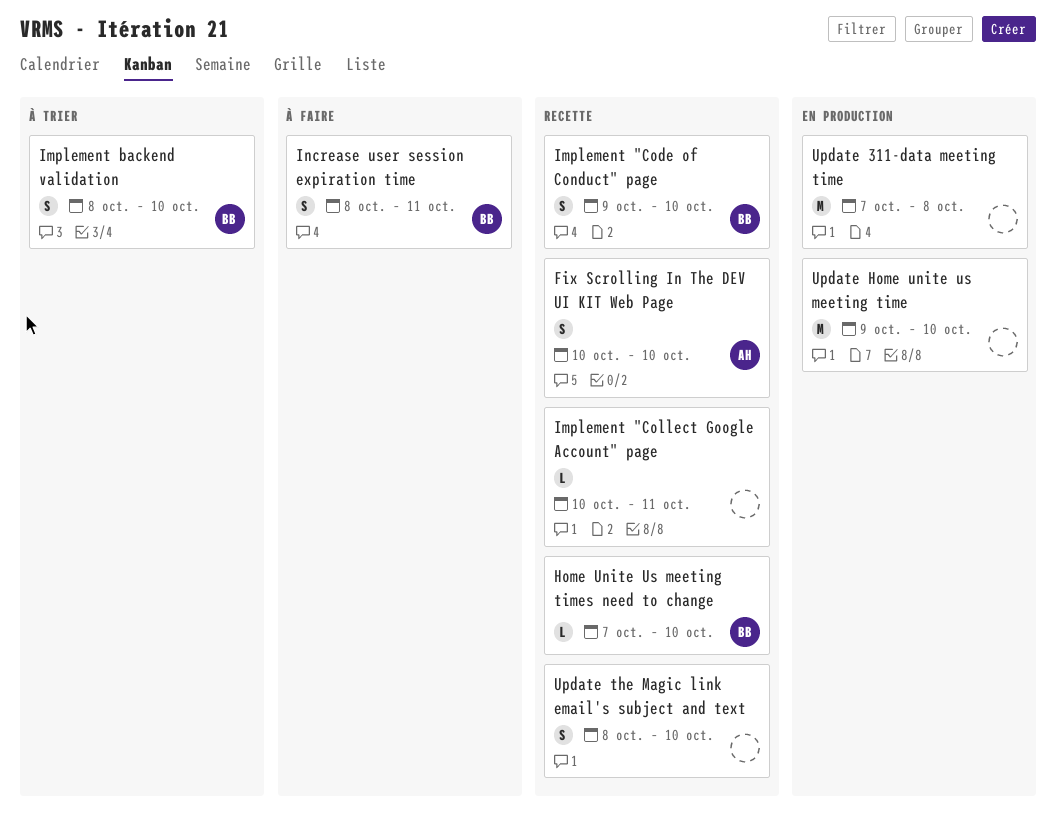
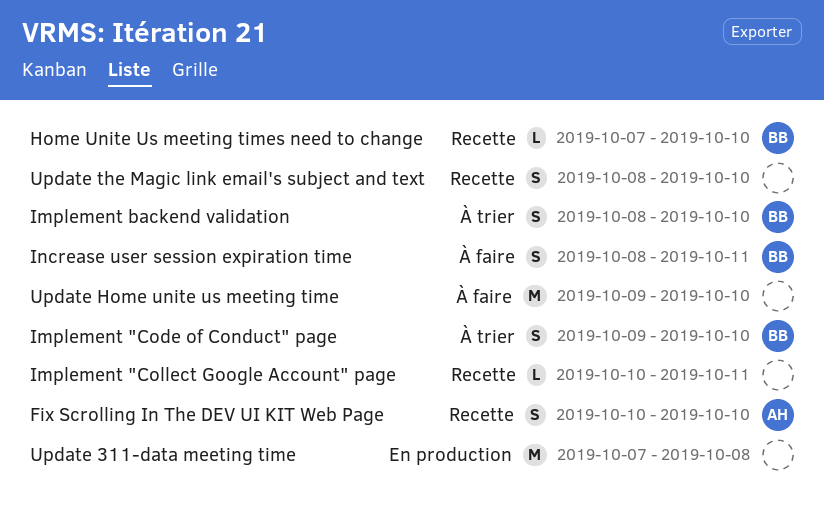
Implement "Code of Conduct" page, status: Recette -> À trier
Update Home unite us meeting time, status: En production -> À faire

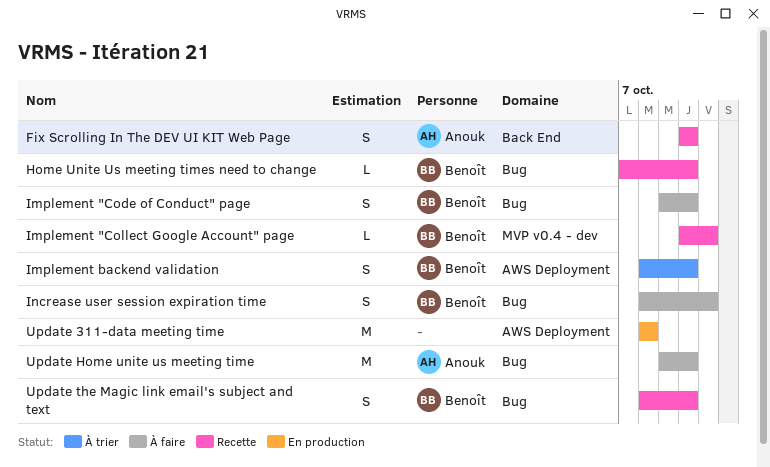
Implement "Code of Conduct" page, status: À trier -> À faire
Implement "Collect Google Account" page, owner: none -> Benoît
Update 311-data meeting time, start: Oct 7 -> Oct 8
Update Home unite us meeting time, owner: none -> Anouk
Update the Magic link email's subject and text, owner: none -> Benoît

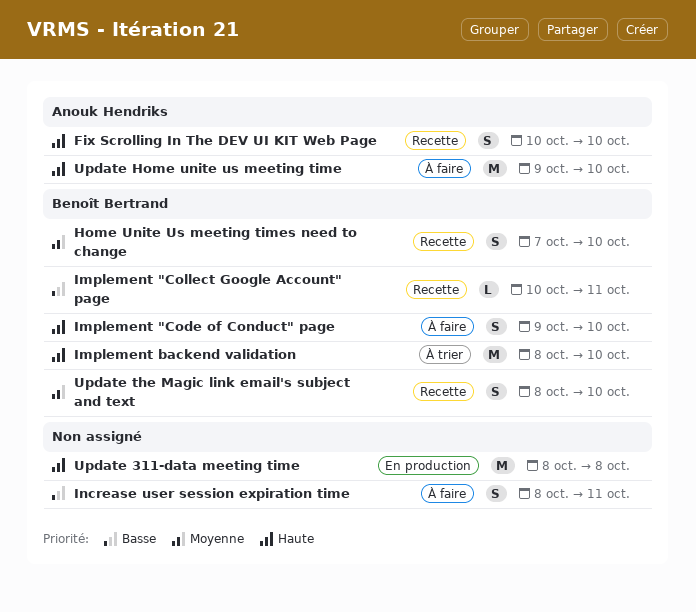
Home Unite Us meeting times need to change, estimate: L -> S
Implement backend validation, estimate: S -> M
Increase user session expiration time, owner: Benoît Bertrand -> none

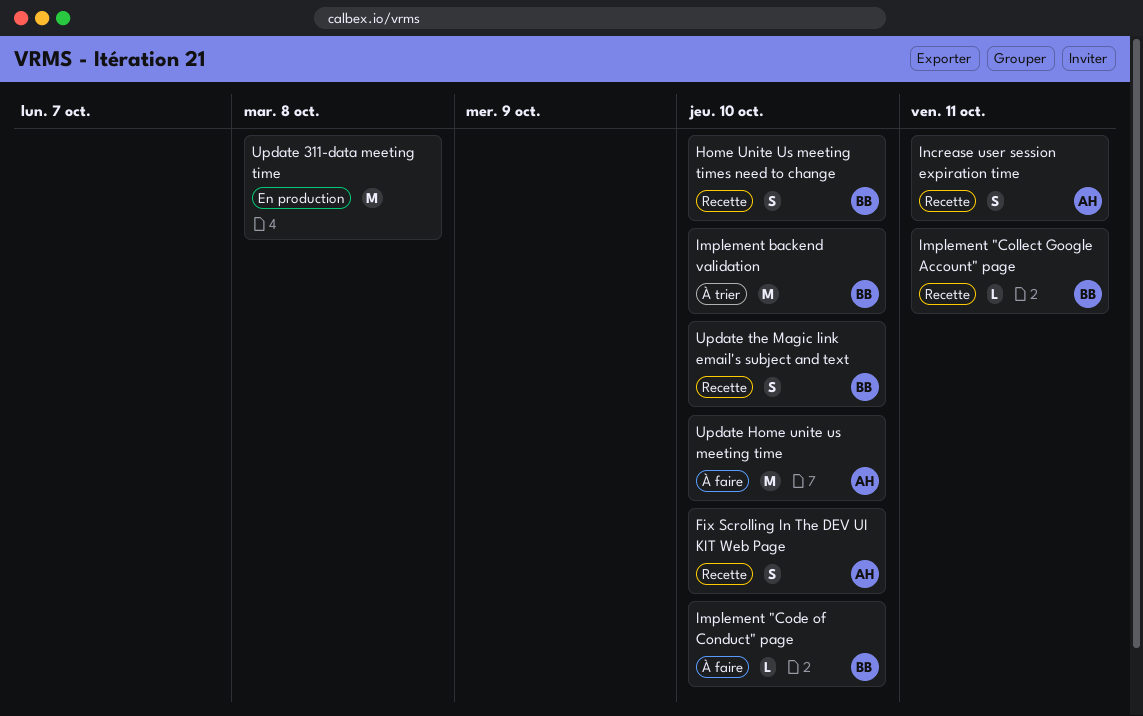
Implement "Code of Conduct" page, estimate: S -> L
Increase user session expiration time, status: À faire -> Recette
Increase user session expiration time, owner: none -> Anouk Hendriks

